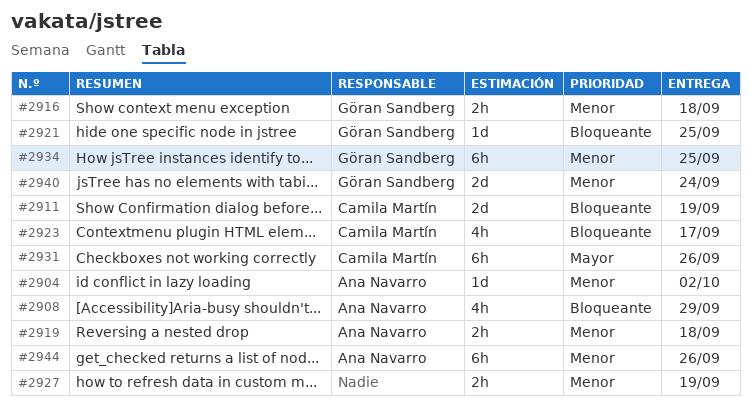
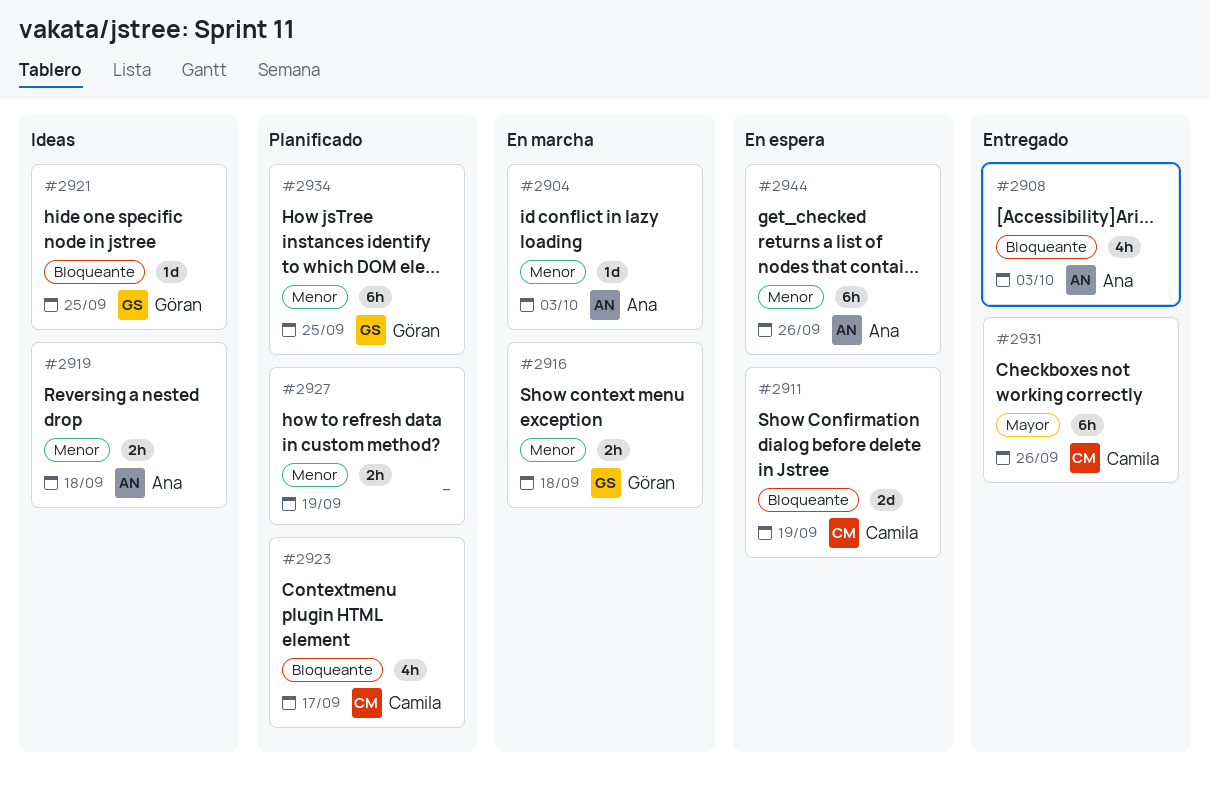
#2904, due: Oct 2 -> Oct 3
#2908, due: Sep 29 -> Oct 3
#2940: present -> none

